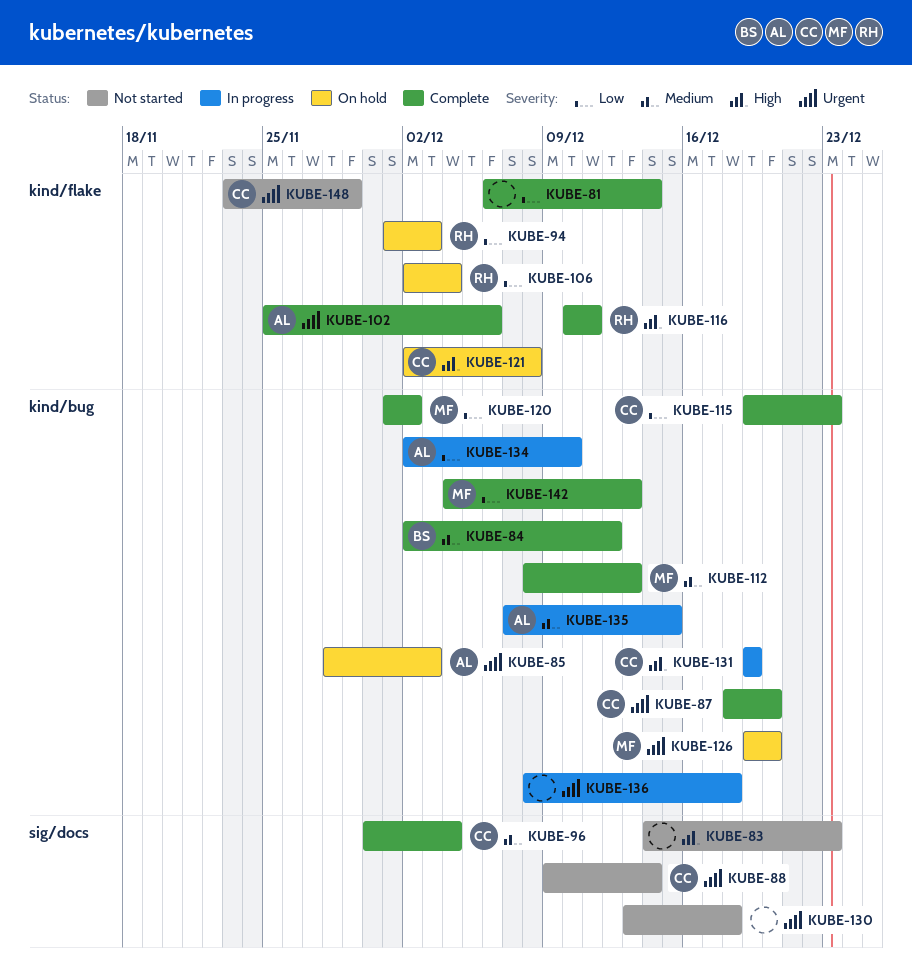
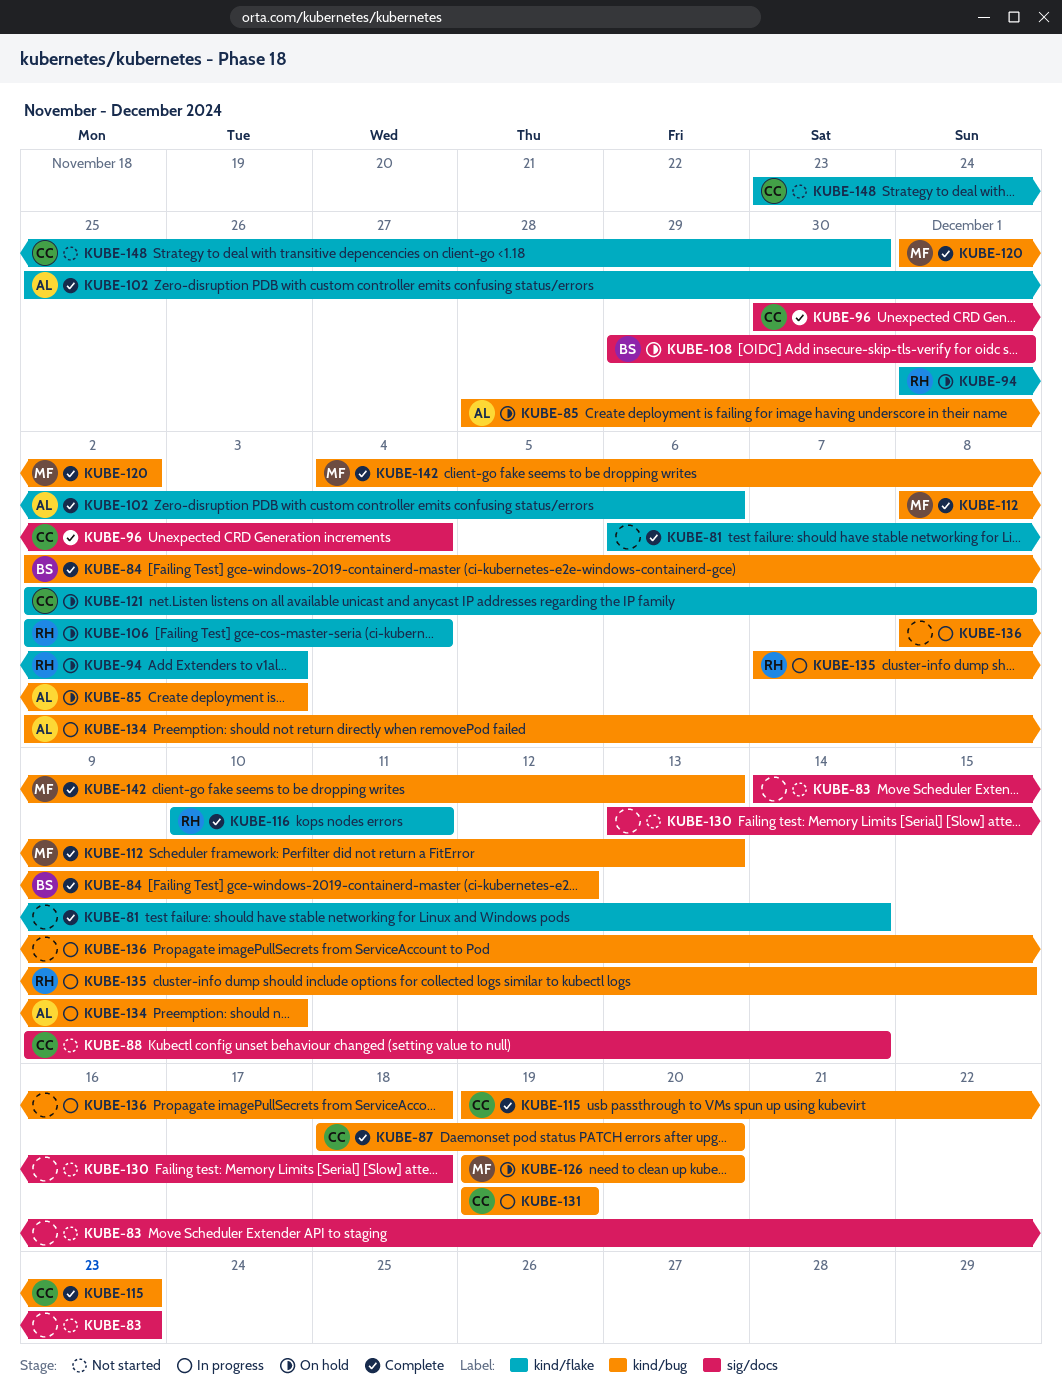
KUBE-108: none -> present
KUBE-135, owner: AL -> RH
KUBE-148, due: Nov 29 -> Nov 30

